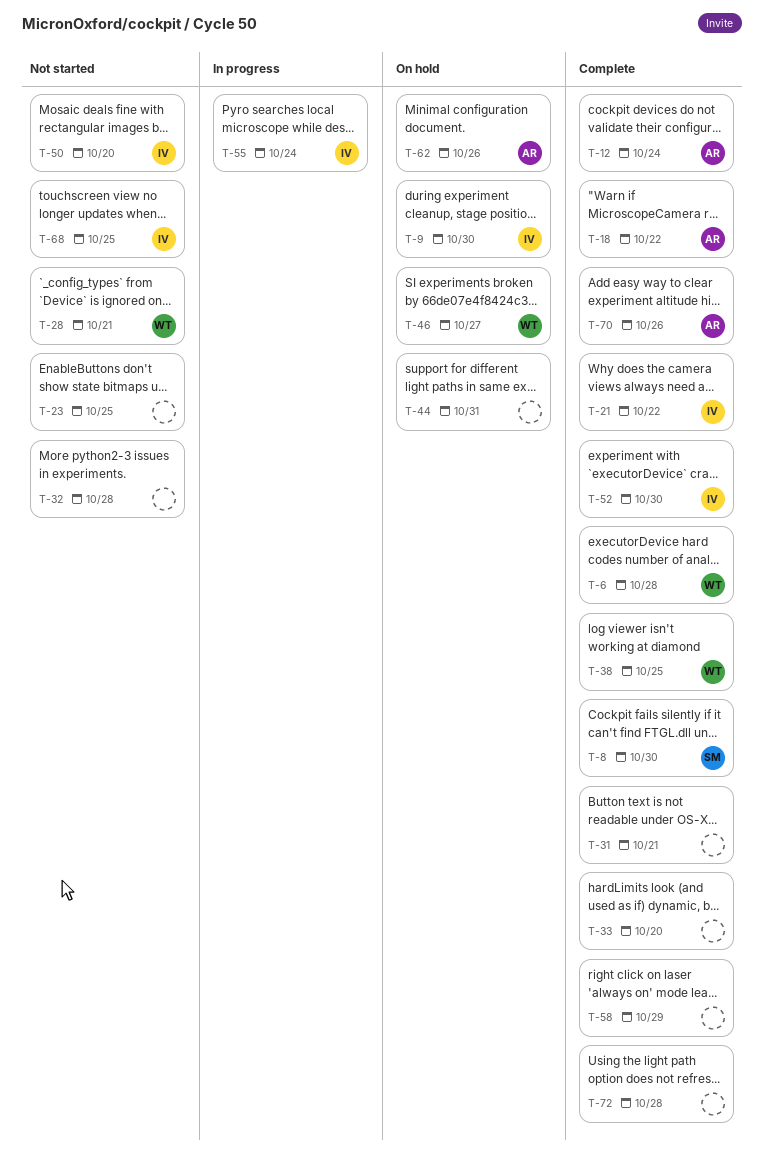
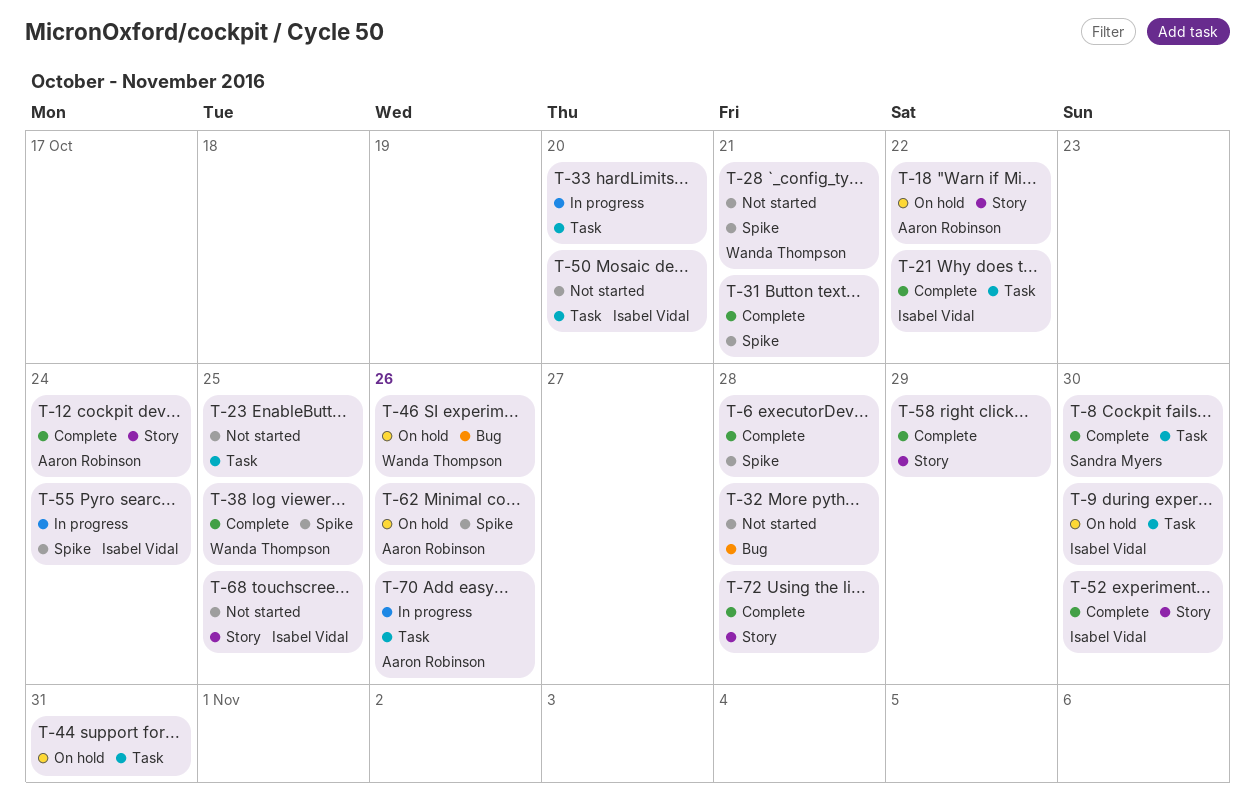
T-6, owner: Wanda Thompson -> none
T-18, status: Complete -> On hold
T-33, status: Complete -> In progress
T-46, due: Oct 27 -> Oct 26
T-70, status: Complete -> In progress

